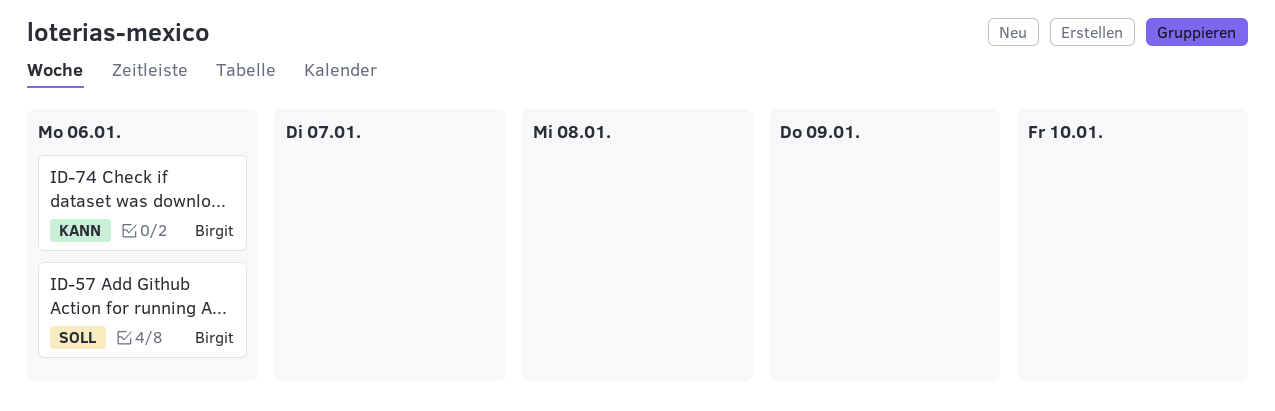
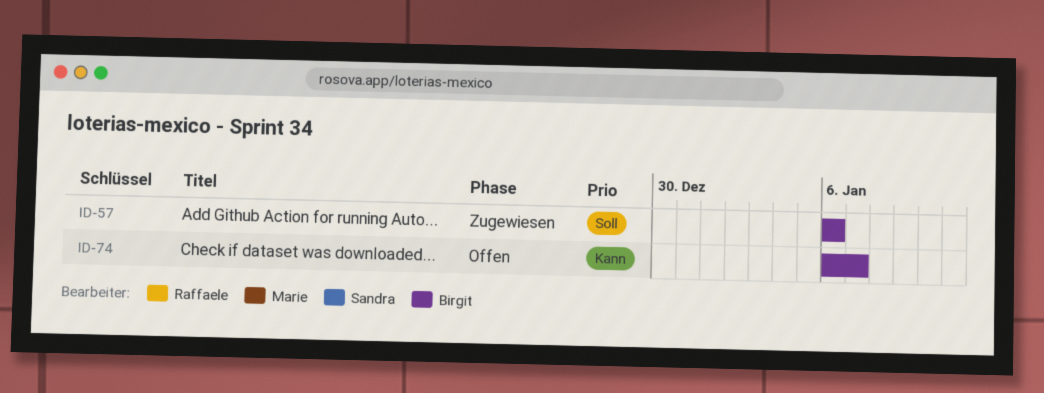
ID-74, due: Jan 6 -> Jan 7

